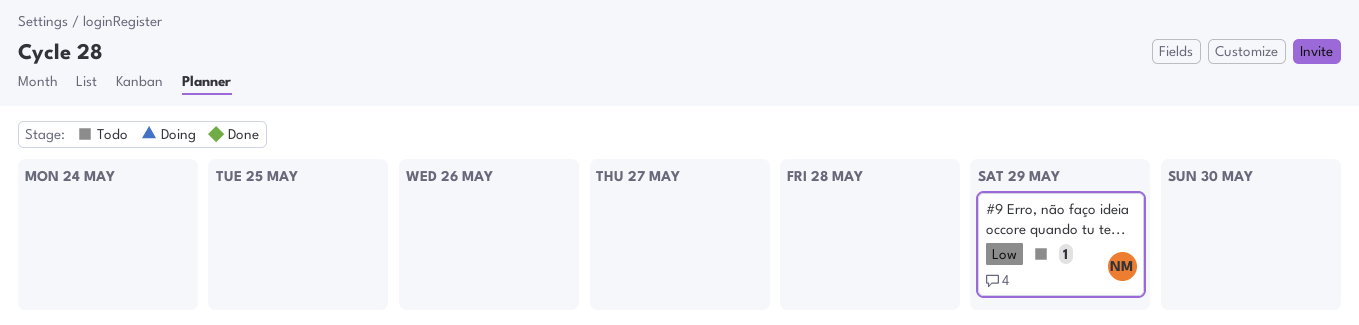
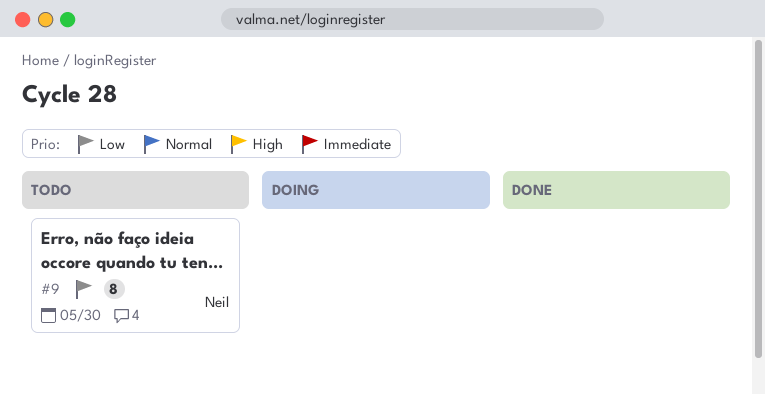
#9, estimate: 1 -> 8
#9, due: May 29 -> May 30

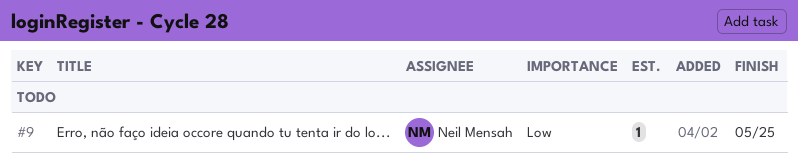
#9, estimate: 8 -> 1
#9, due: May 30 -> May 25

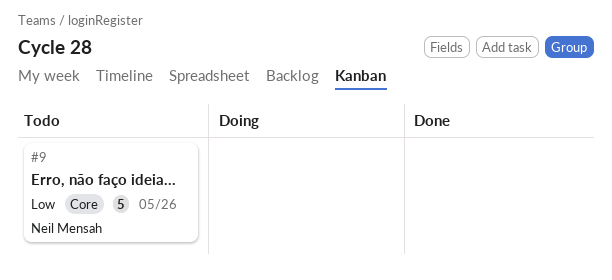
#9, estimate: 1 -> 5
#9, due: May 25 -> May 26

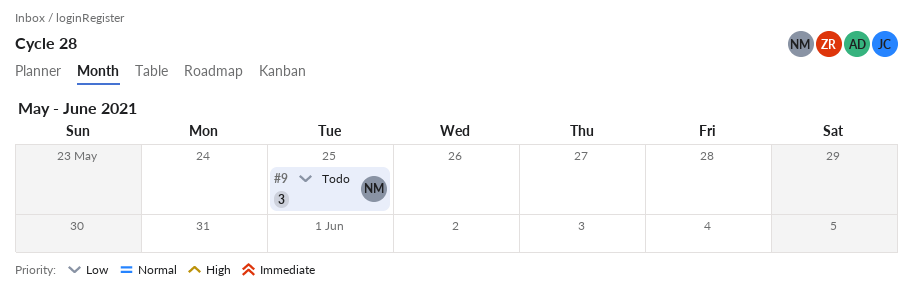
#9, estimate: 5 -> 3
#9, due: May 26 -> May 25

